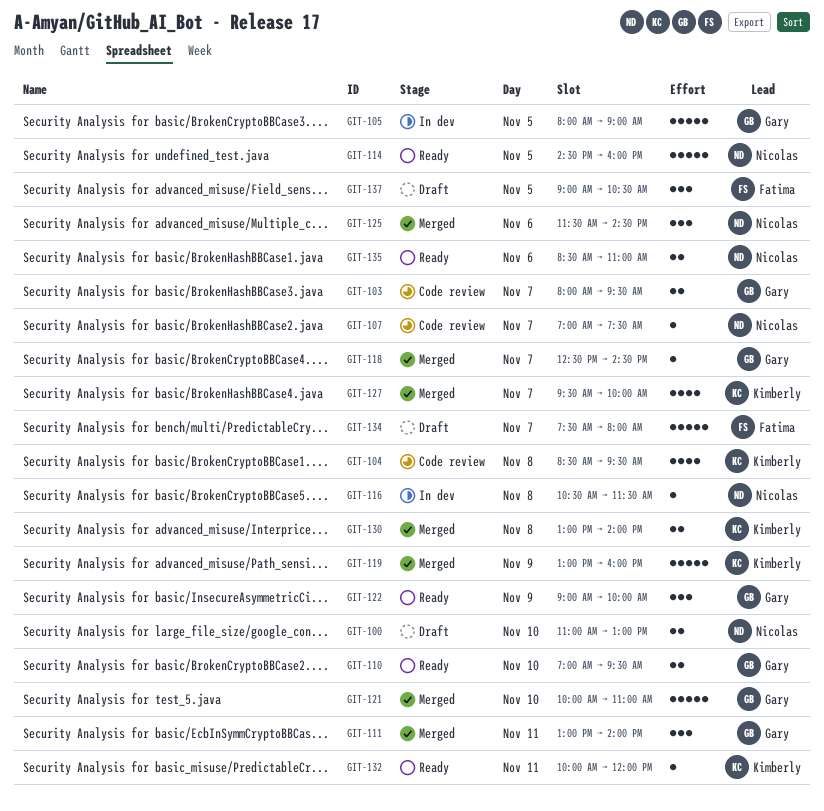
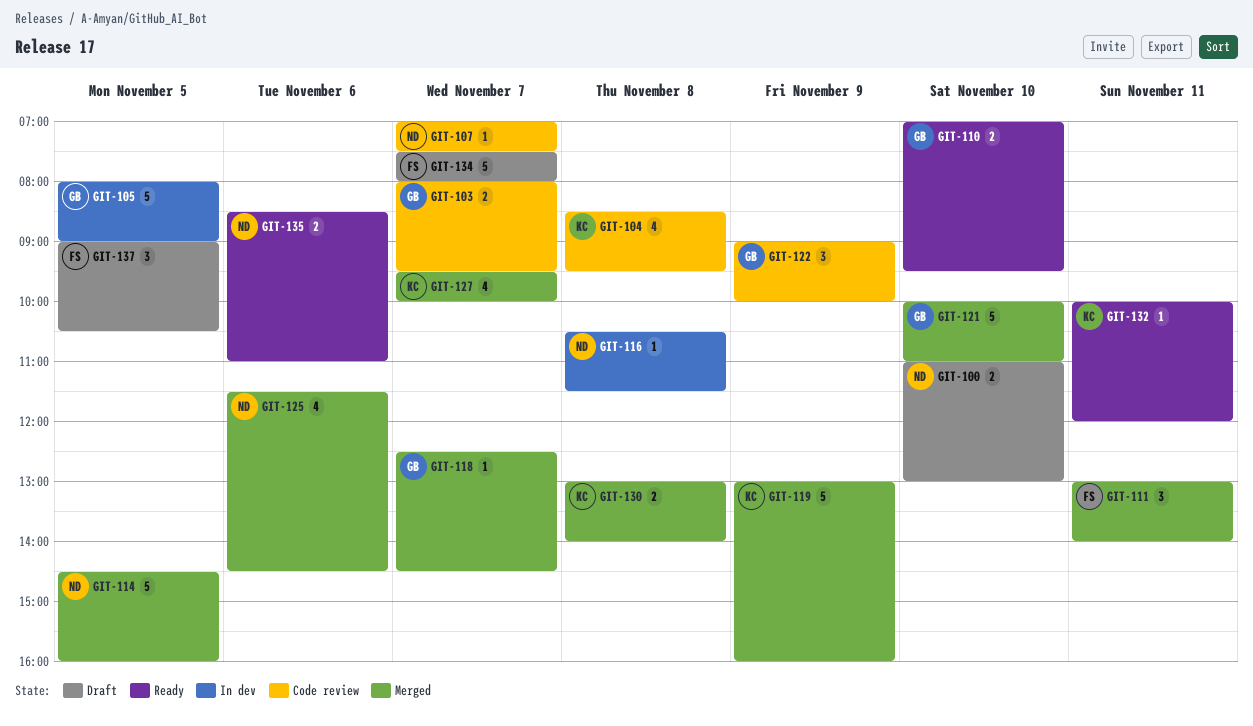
GIT-111, owner: Gary -> Fatima
GIT-114, status: Ready -> Merged
GIT-122, status: Ready -> Code review
GIT-125, estimate: 3 -> 4

